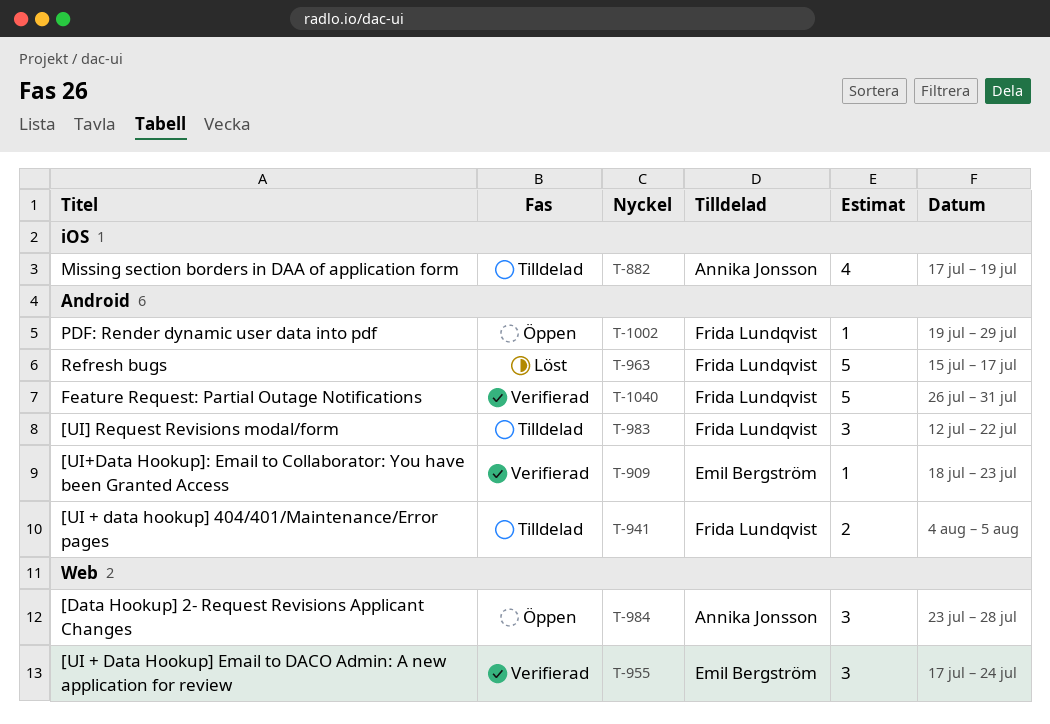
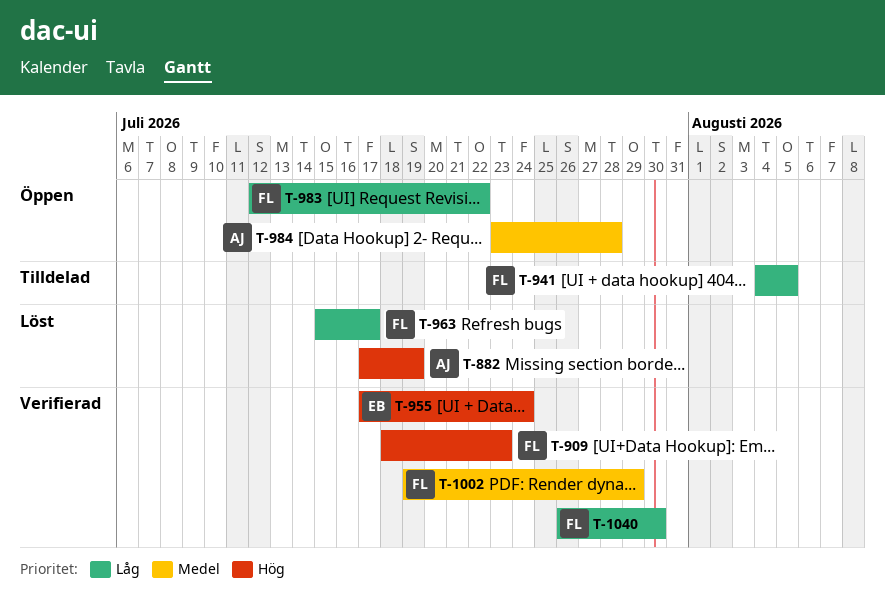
T-882, status: Tilldelad -> Löst
T-909, owner: Emil Bergström -> Frida Lundqvist
T-983, status: Tilldelad -> Öppen
T-1002, status: Öppen -> Verifierad
T-1040, due: Jul 31 -> Jul 30

